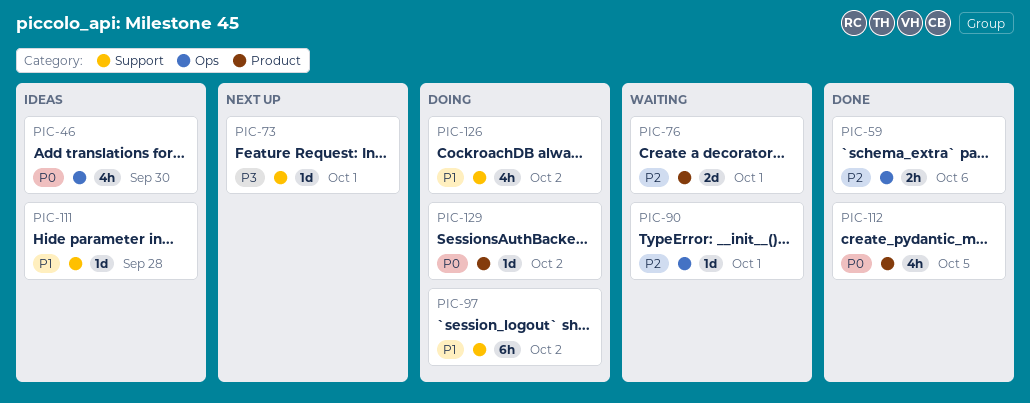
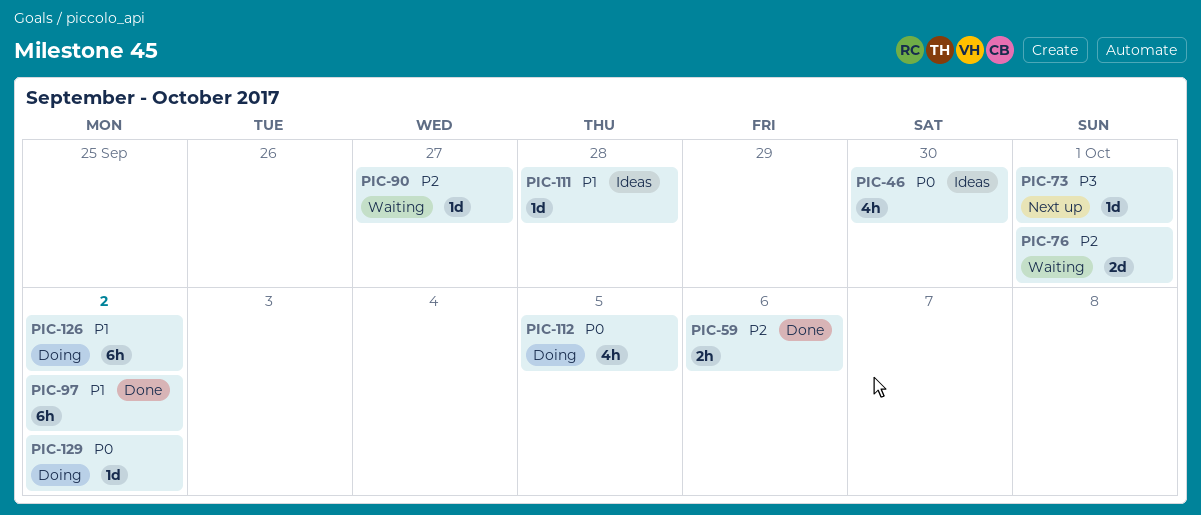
PIC-90, due: Oct 1 -> Sep 27
PIC-97, status: Doing -> Done
PIC-112, status: Done -> Doing
PIC-126, estimate: 4h -> 6h

